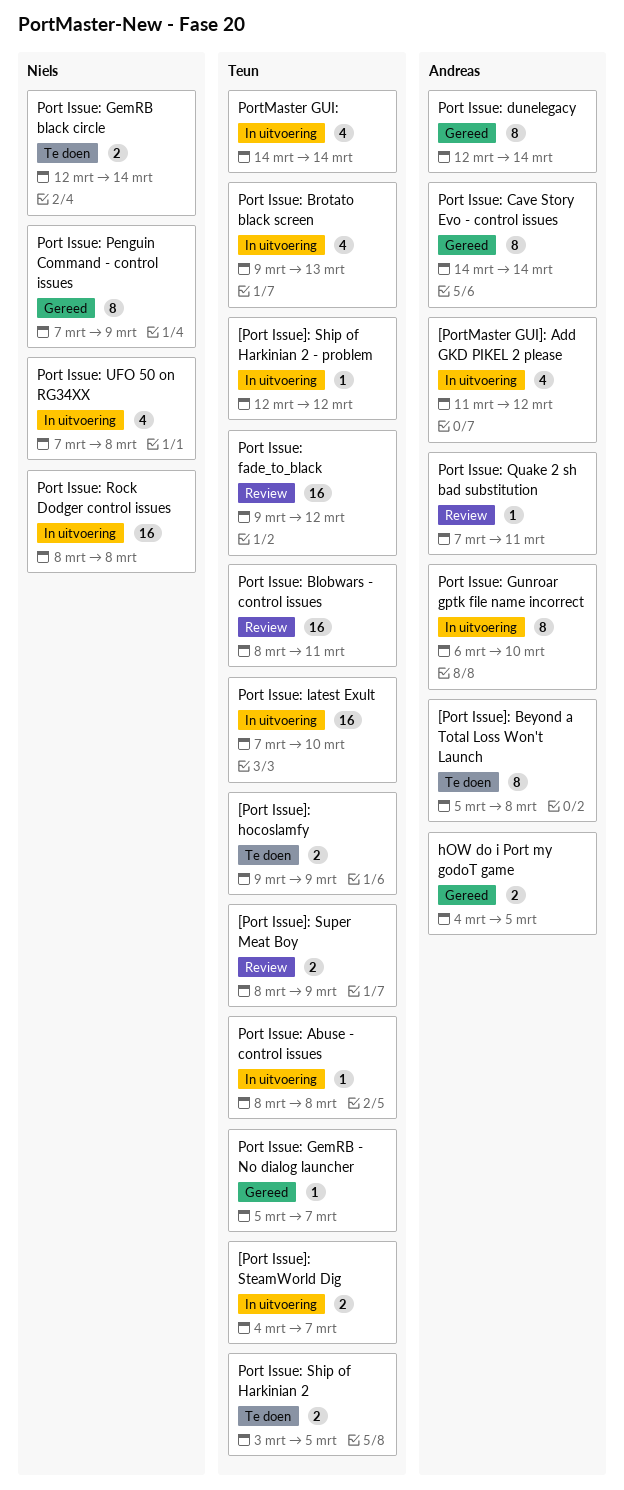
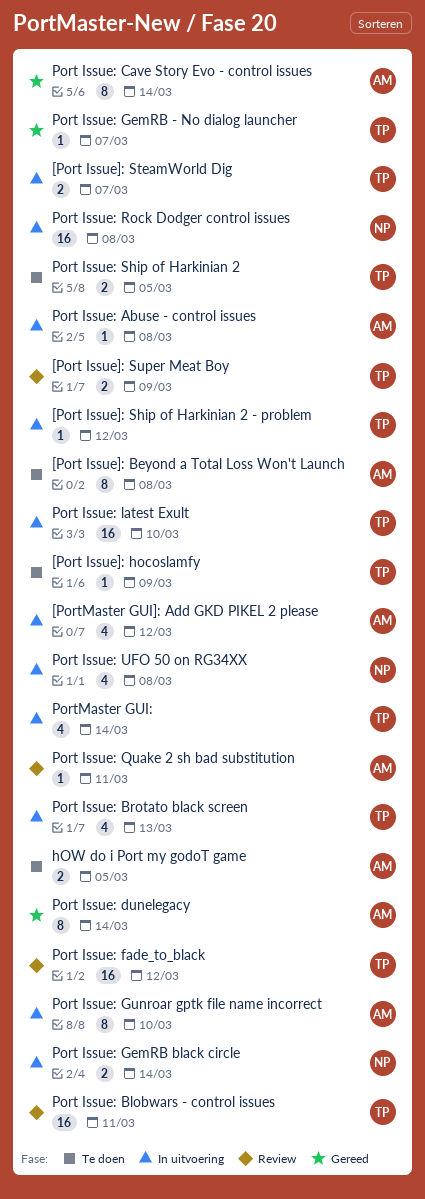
[Port Issue]: hocoslamfy, estimate: 2 -> 1
hOW do i Port my godoT game, status: Gereed -> Te doen
Port Issue: Abuse - control issues, owner: Teun -> Andreas
Port Issue: GemRB black circle, status: Te doen -> In uitvoering
Port Issue: Penguin Command - control issues: present -> none

